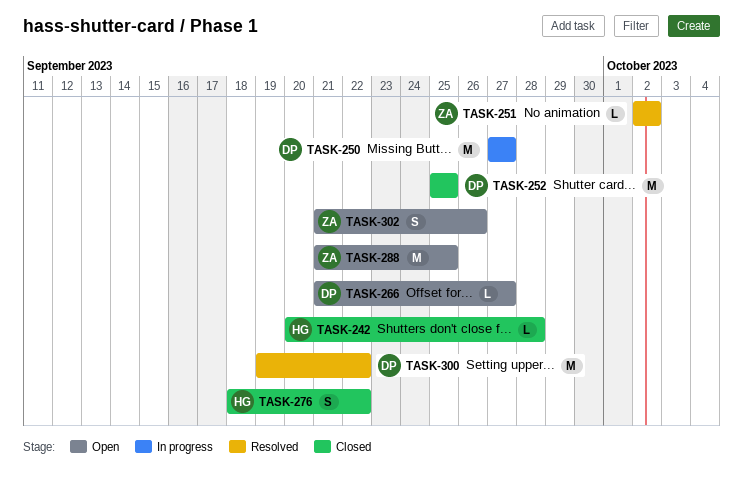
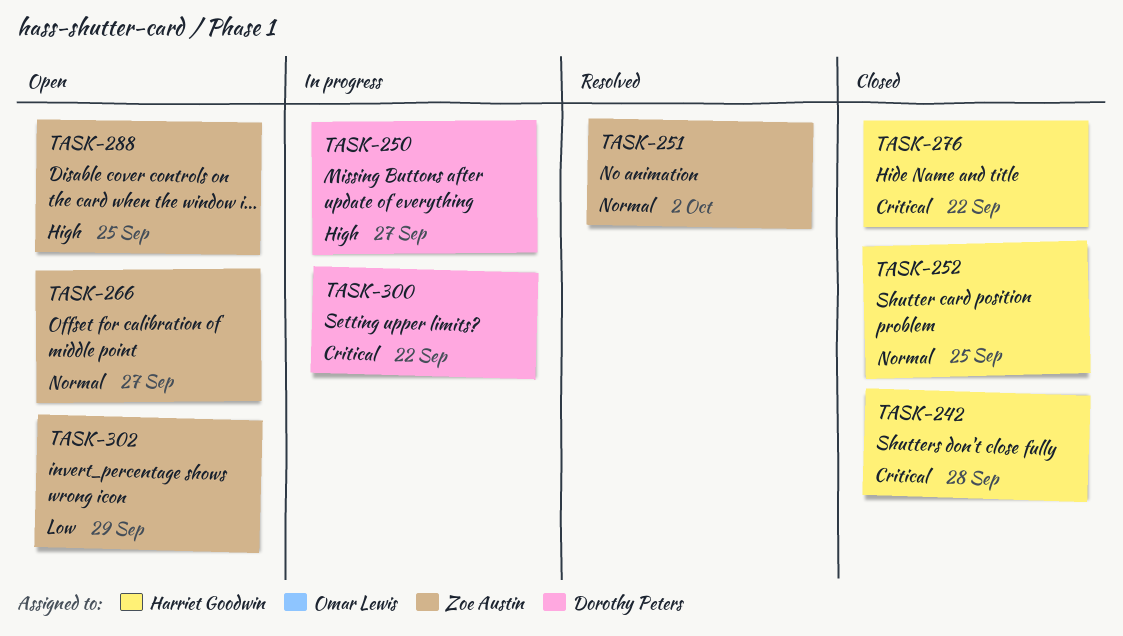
TASK-252, owner: Dorothy Peters -> Harriet Goodwin
TASK-266, owner: Dorothy Peters -> Zoe Austin
TASK-300, status: Resolved -> In progress
TASK-302, due: Sep 26 -> Sep 29

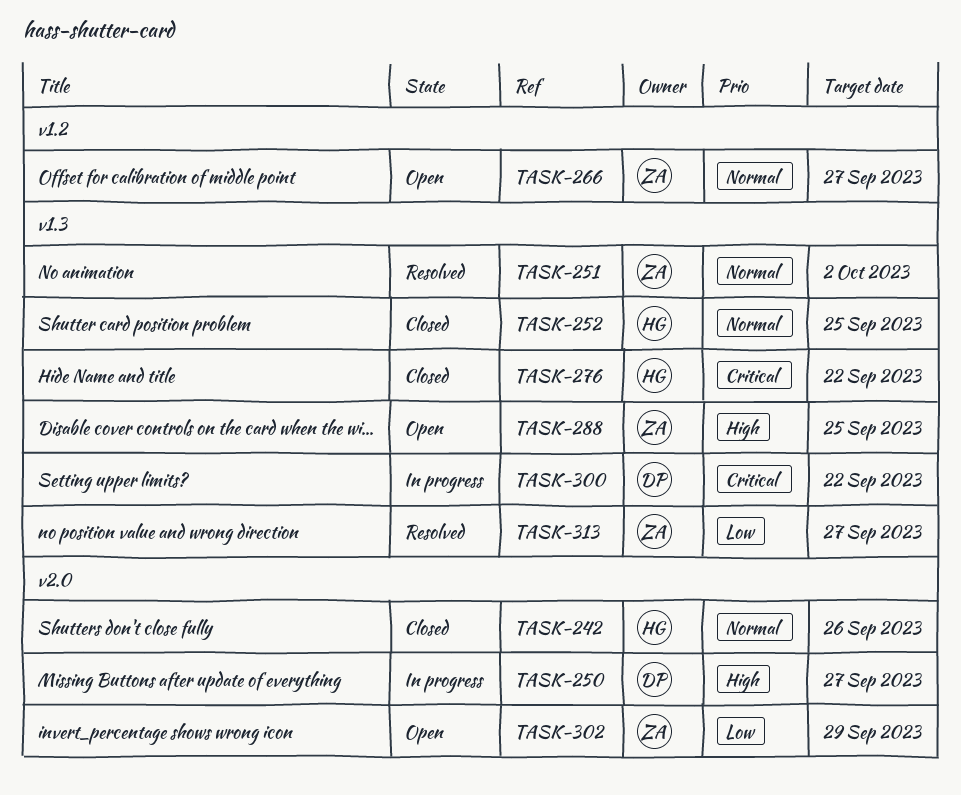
TASK-242, priority: Critical -> Normal
TASK-242, due: Sep 28 -> Sep 26
TASK-313: none -> present

